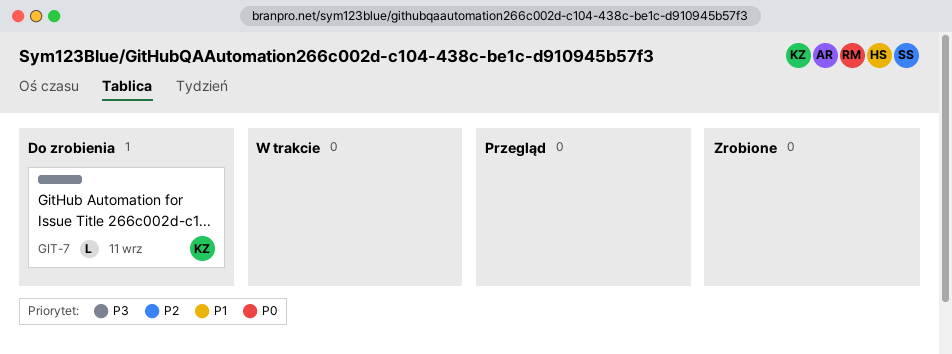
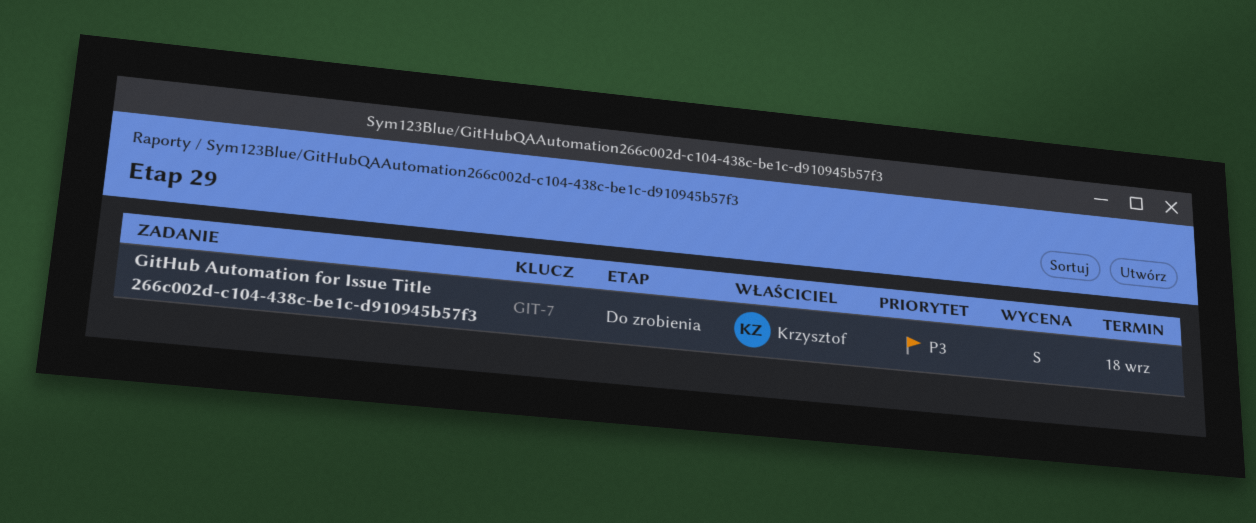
GIT-7, estimate: L -> S
GIT-7, due: Sep 11 -> Sep 18

